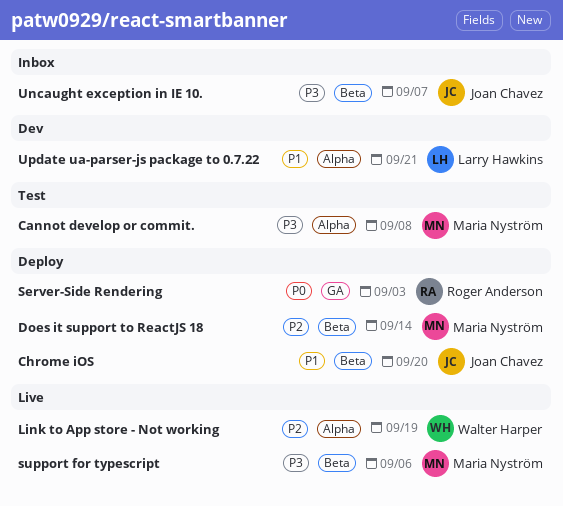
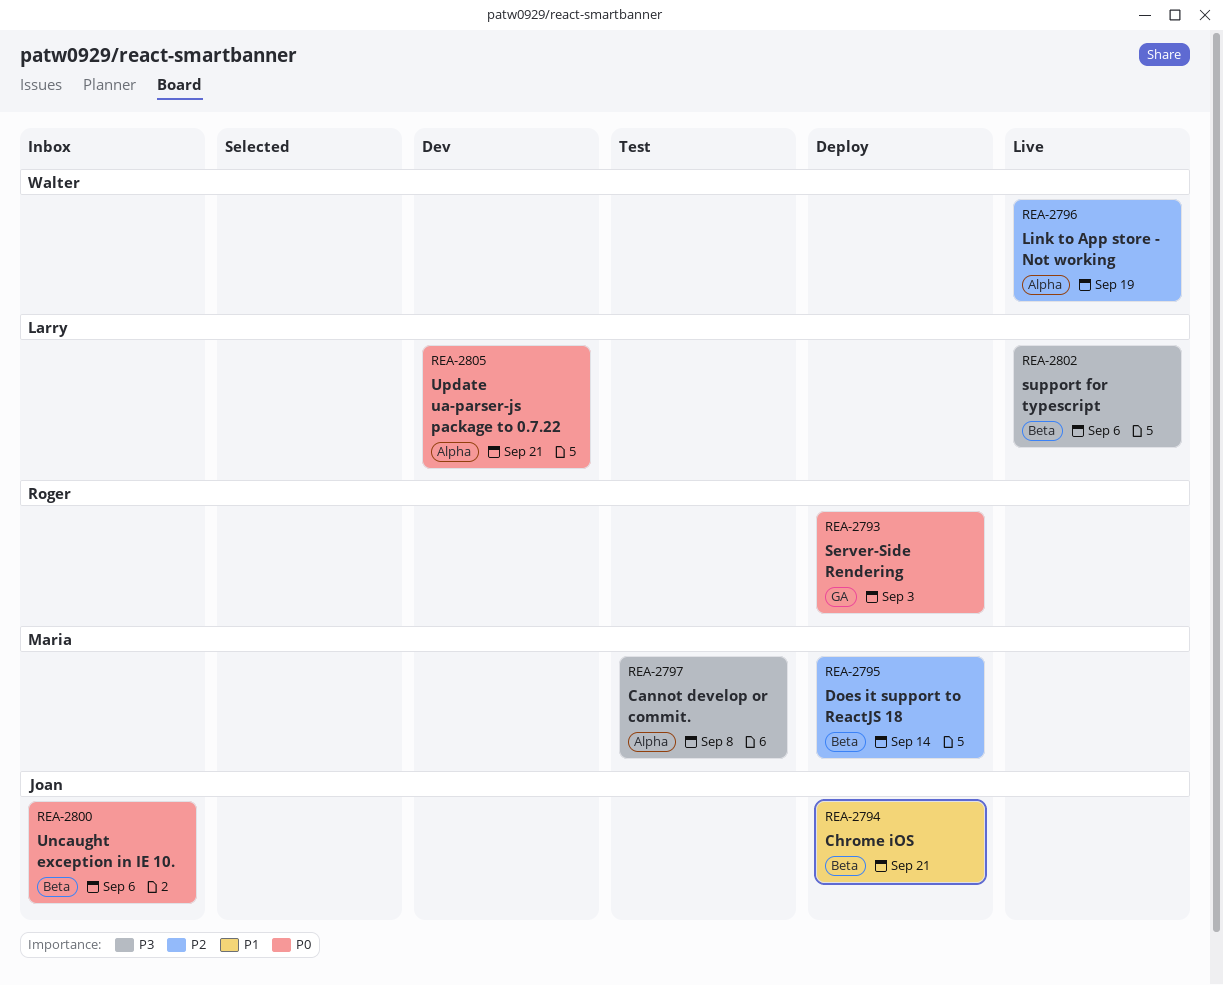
Chrome iOS, due: Sep 20 -> Sep 21
support for typescript, owner: Maria Nyström -> Larry Hawkins
Uncaught exception in IE 10., priority: P3 -> P0
Uncaught exception in IE 10., due: Sep 7 -> Sep 6
Update ua-parser-js package to 0.7.22, priority: P1 -> P0

